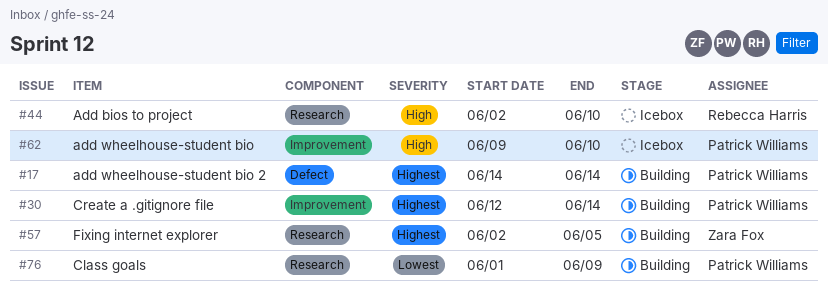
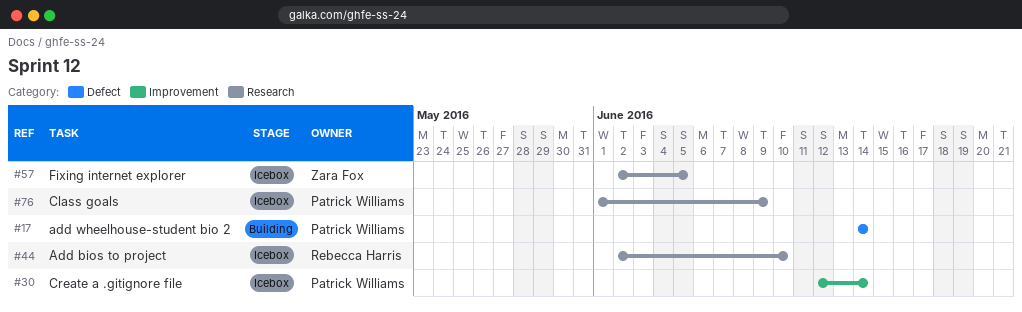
#30, status: Building -> Icebox
#57, status: Building -> Icebox
#62: present -> none
#76, status: Building -> Icebox

